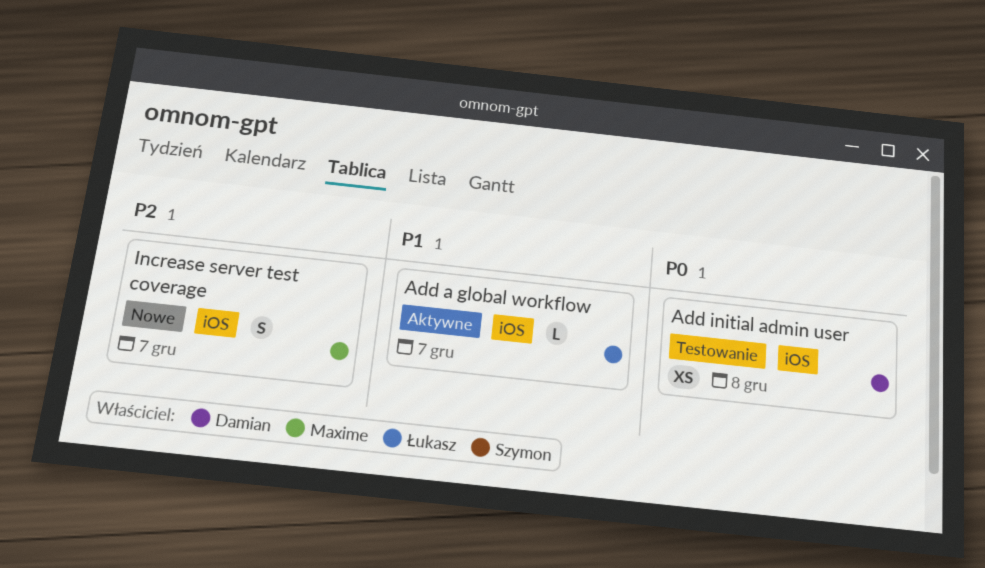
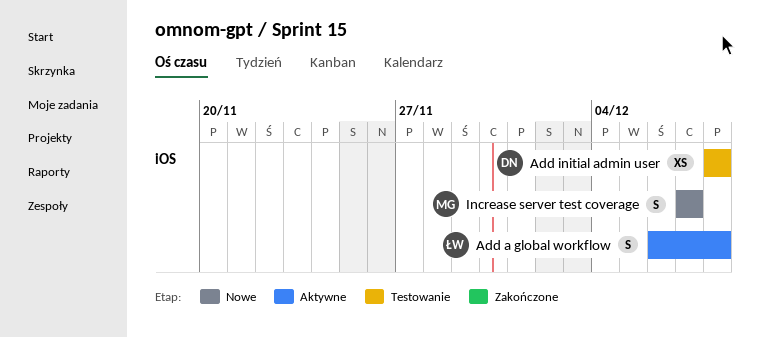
Add a global workflow, estimate: L -> S
Add a global workflow, due: Dec 7 -> Dec 8

